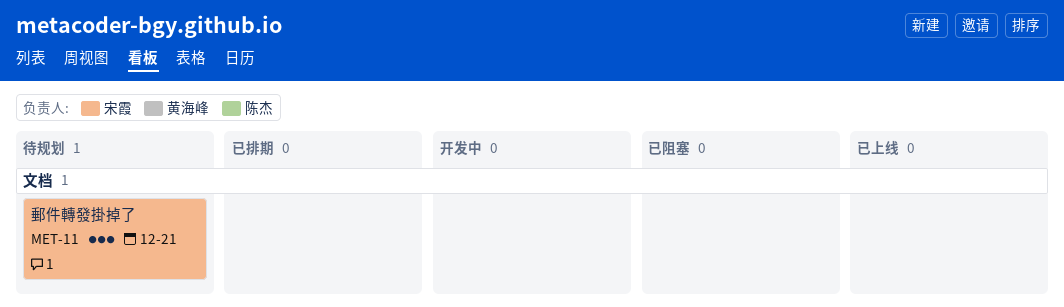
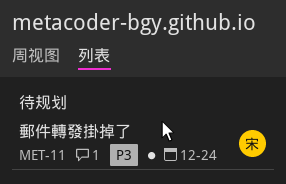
MET-11, estimate: 3 -> 1
MET-11, due: Dec 21 -> Dec 24

